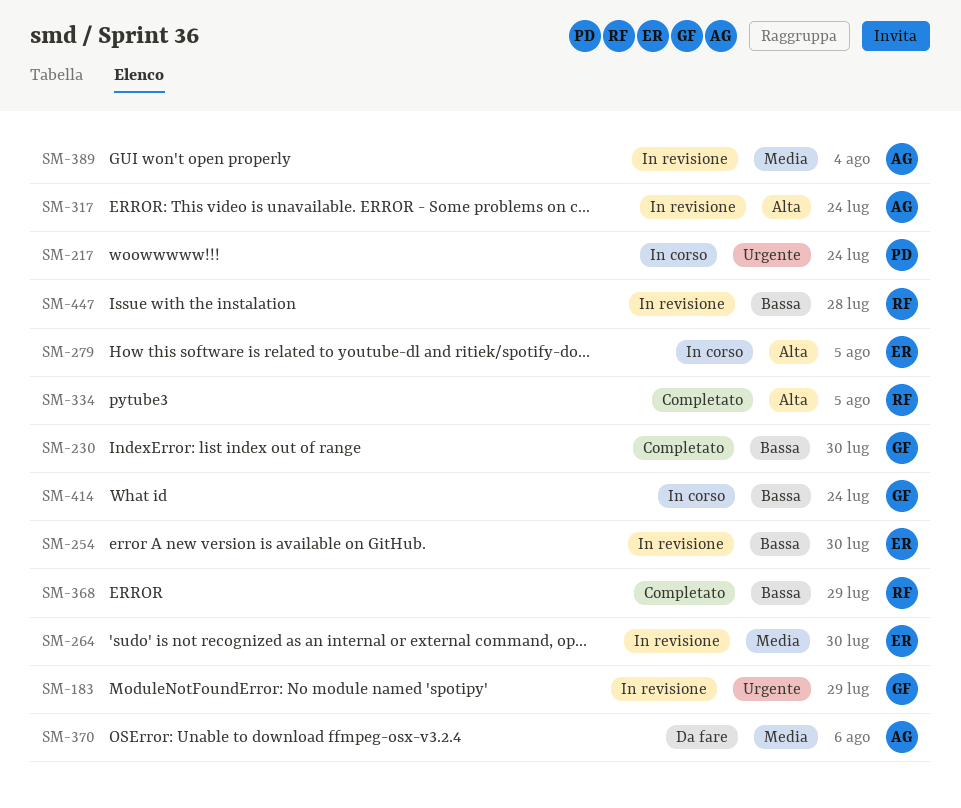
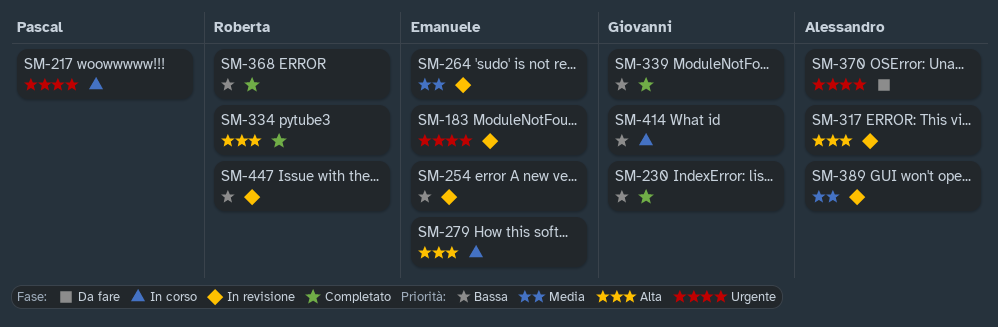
SM-183, owner: Giovanni -> Emanuele
SM-339: none -> present
SM-370, priority: Media -> Urgente

